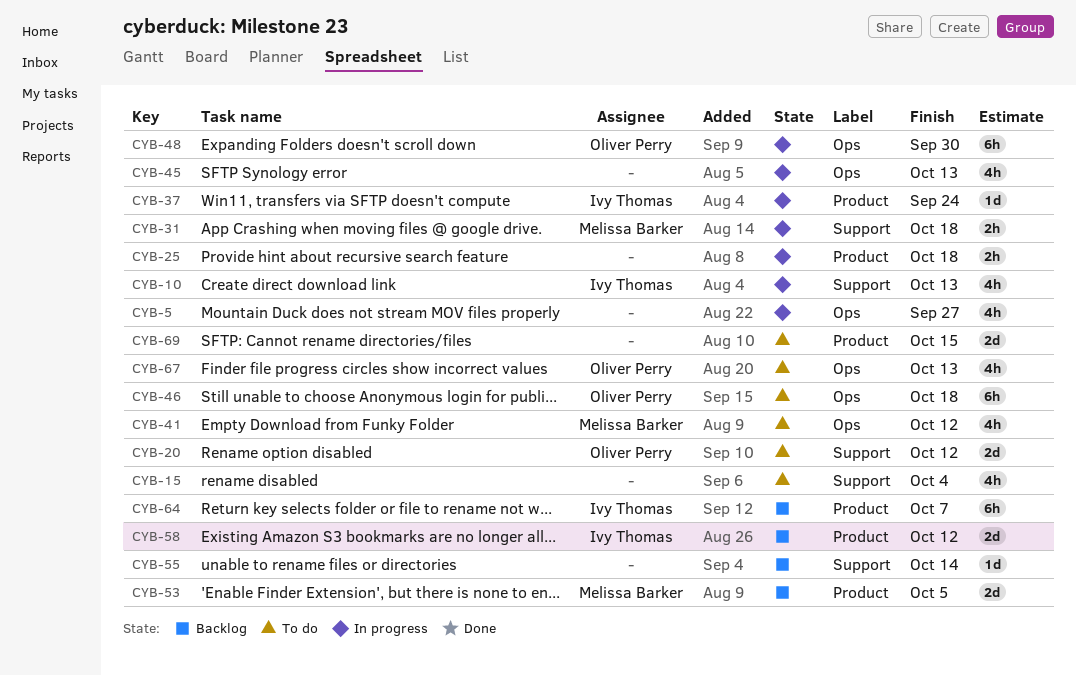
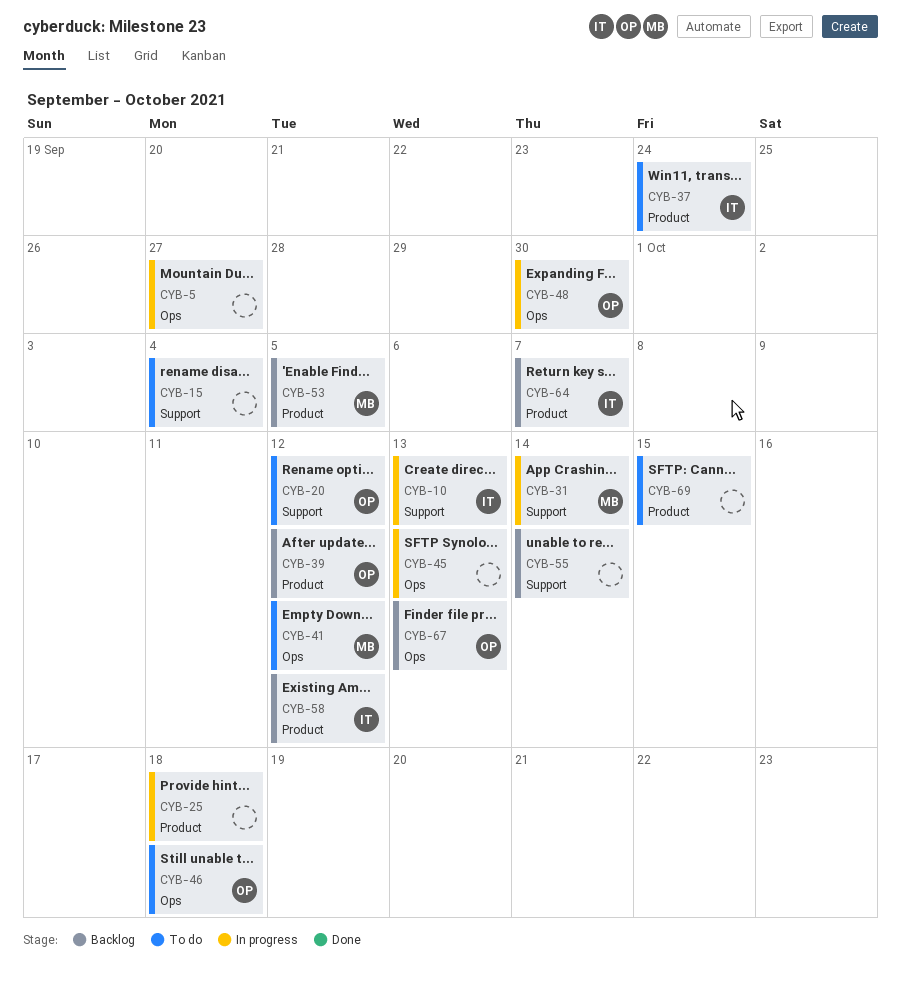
CYB-31, due: Oct 18 -> Oct 14
CYB-37, status: In progress -> To do
CYB-39: none -> present
CYB-67, status: To do -> Backlog

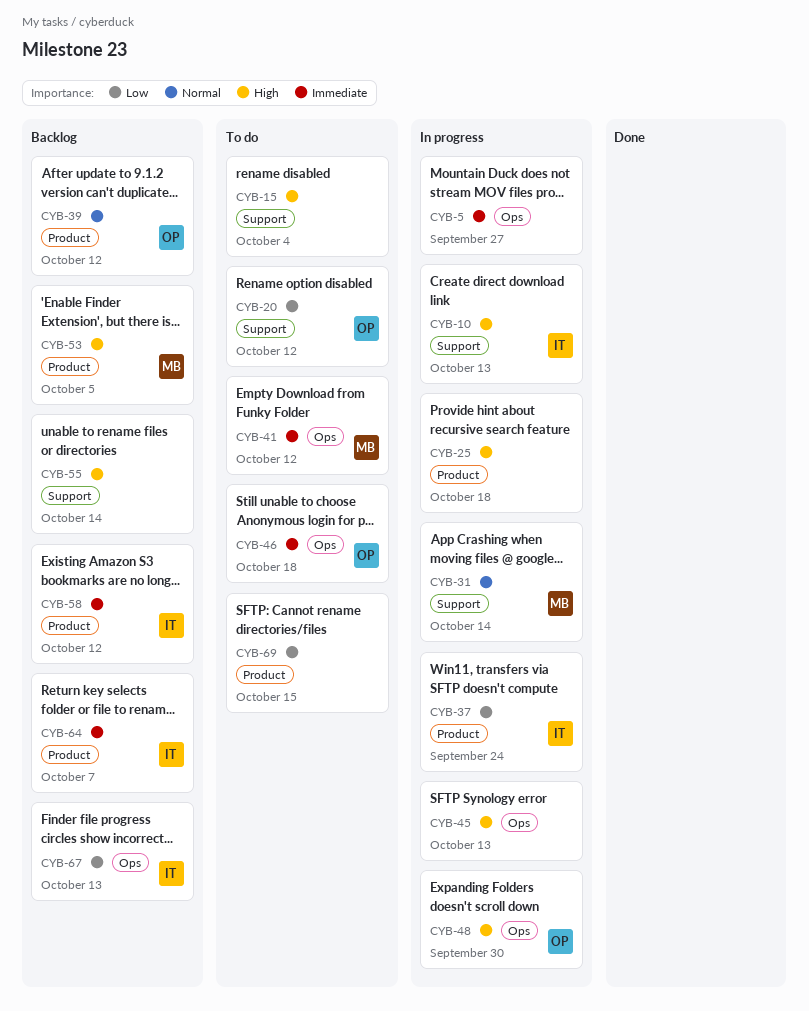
CYB-37, status: To do -> In progress
CYB-67, owner: OP -> IT

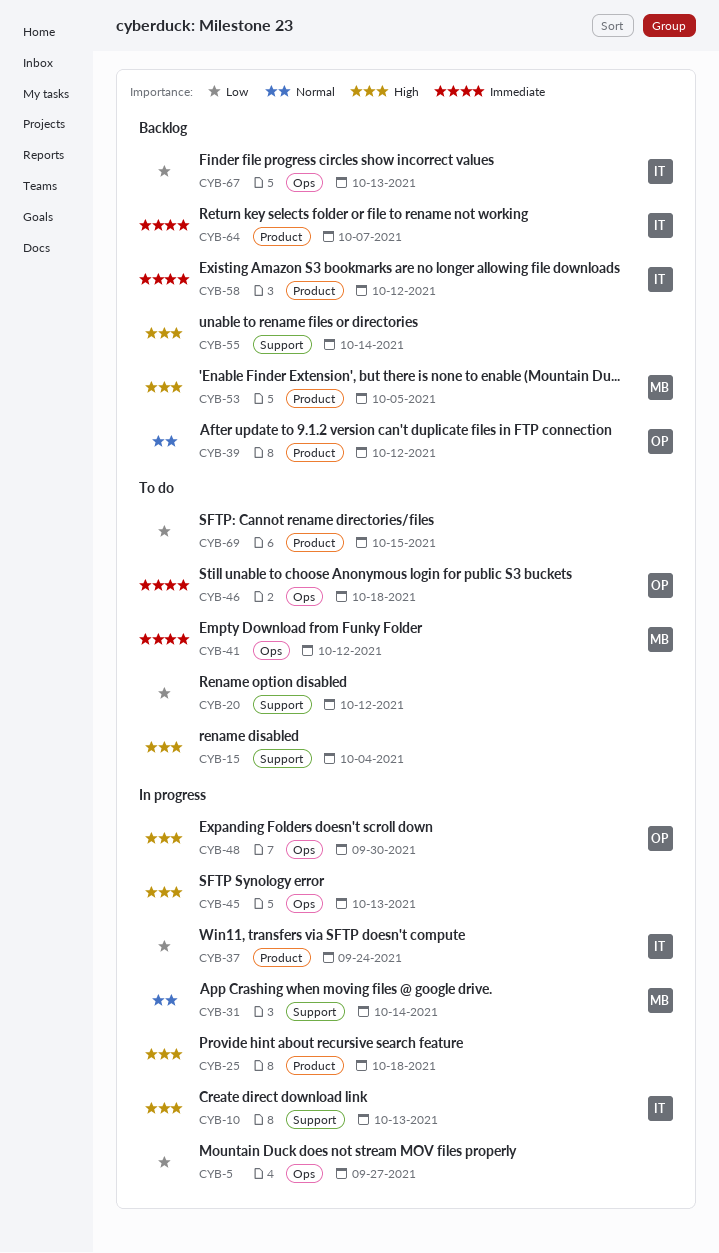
CYB-5, priority: Immediate -> Low
CYB-20, owner: OP -> none

